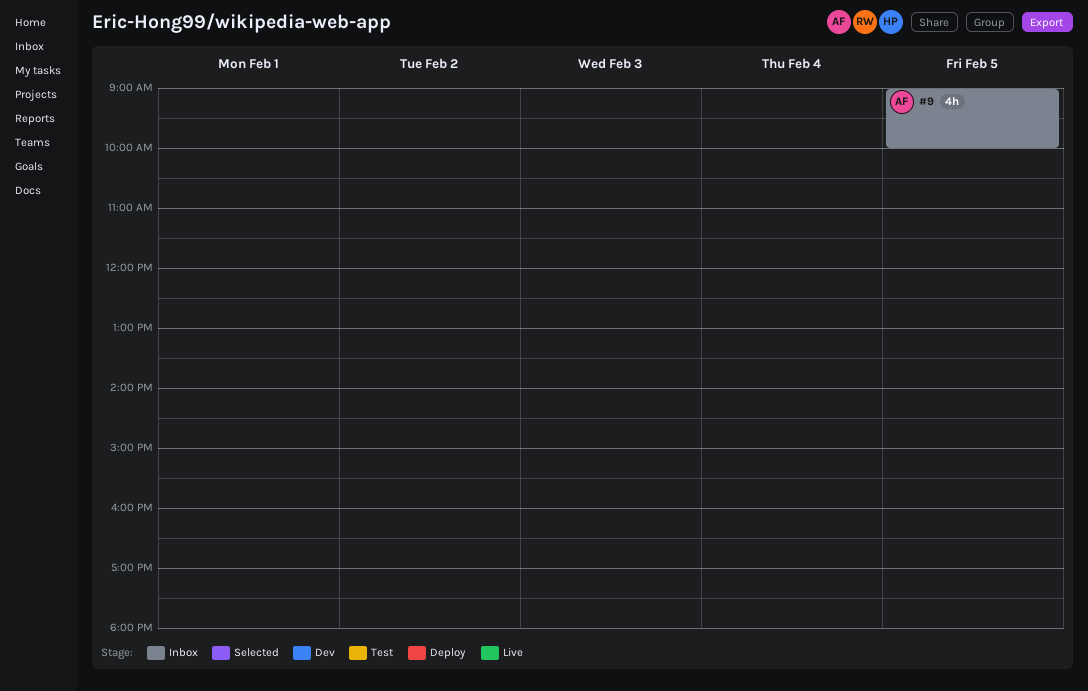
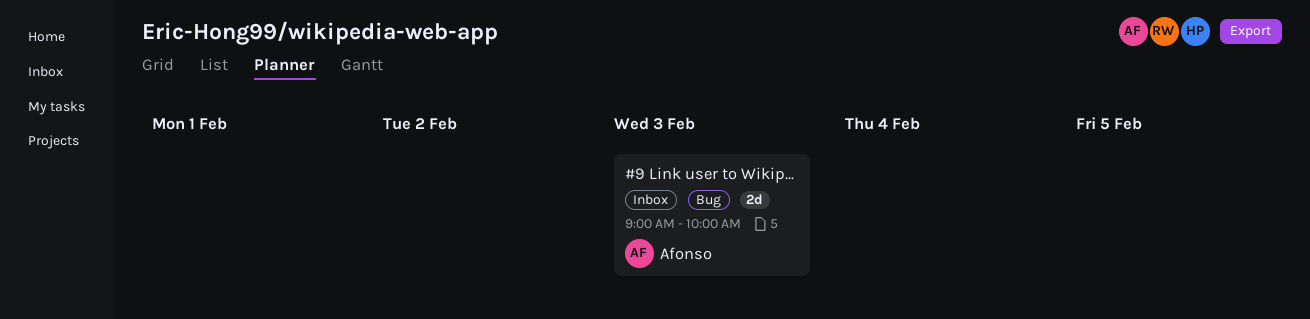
#9, estimate: 4h -> 2d
#9, day: Feb 5 -> Feb 3

